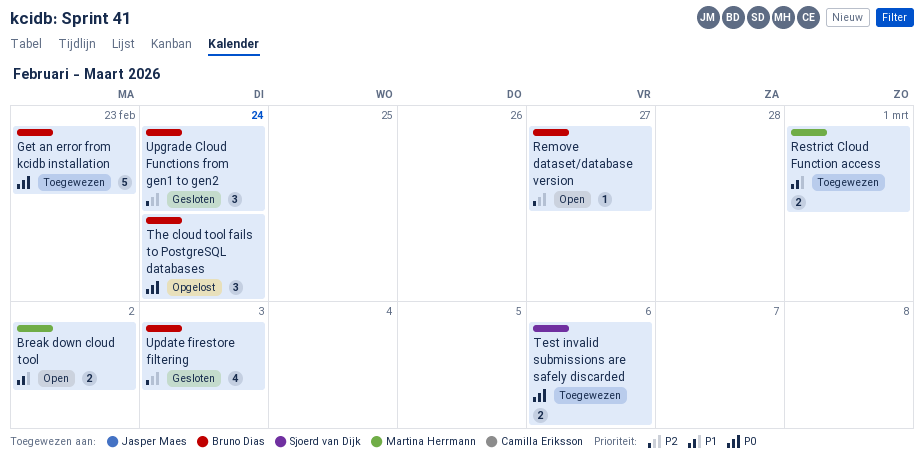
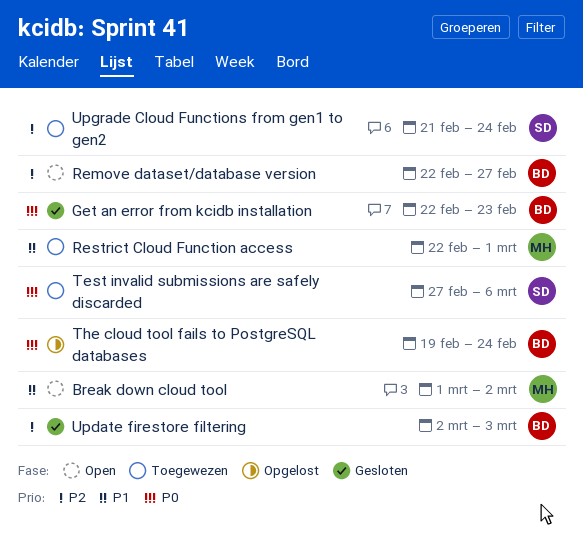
Get an error from kcidb installation, status: Toegewezen -> Gesloten
Upgrade Cloud Functions from gen1 to gen2, status: Gesloten -> Toegewezen
Upgrade Cloud Functions from gen1 to gen2, owner: Bruno Dias -> Sjoerd van Dijk

